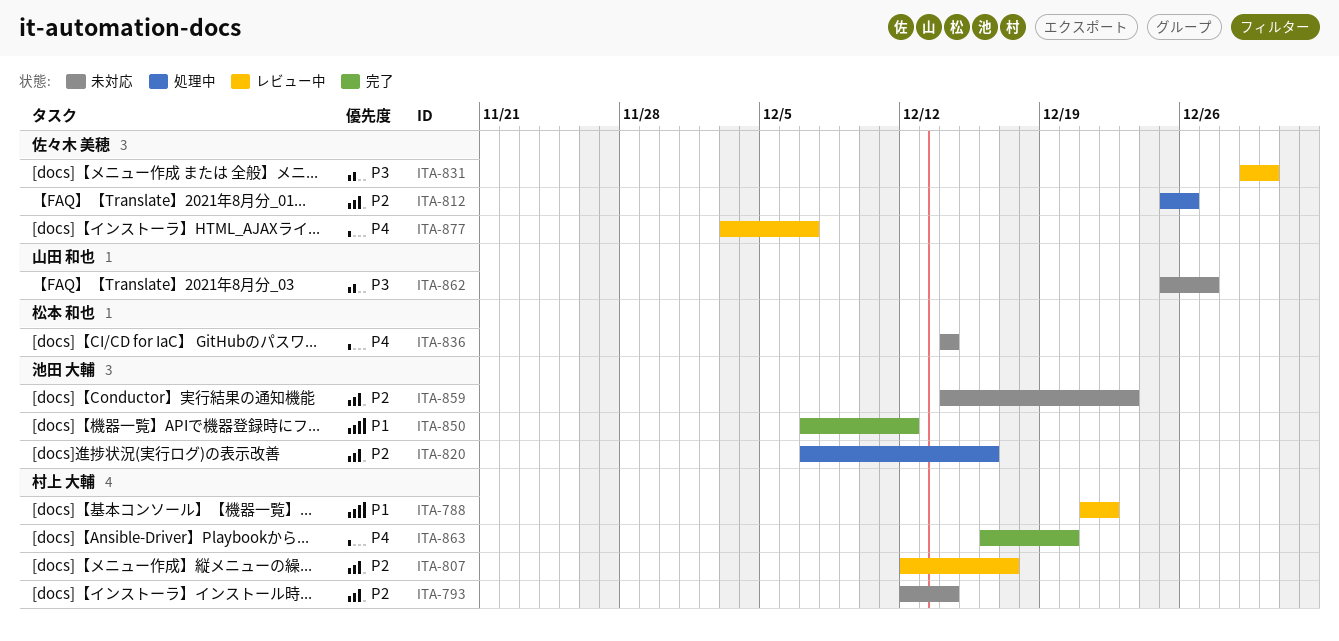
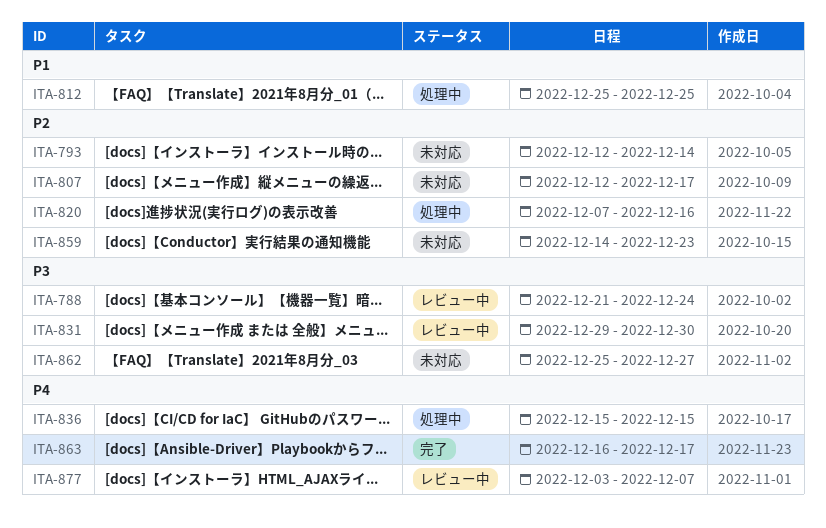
ITA-788, priority: P1 -> P3
ITA-788, due: Dec 22 -> Dec 24
ITA-807, status: レビュー中 -> 未対応
ITA-812, priority: P2 -> P1
ITA-812, due: Dec 26 -> Dec 25
ITA-836, status: 未対応 -> 処理中
ITA-836, start: Dec 14 -> Dec 15
ITA-836, due: Dec 14 -> Dec 15
ITA-850: present -> none
ITA-863, due: Dec 20 -> Dec 17

